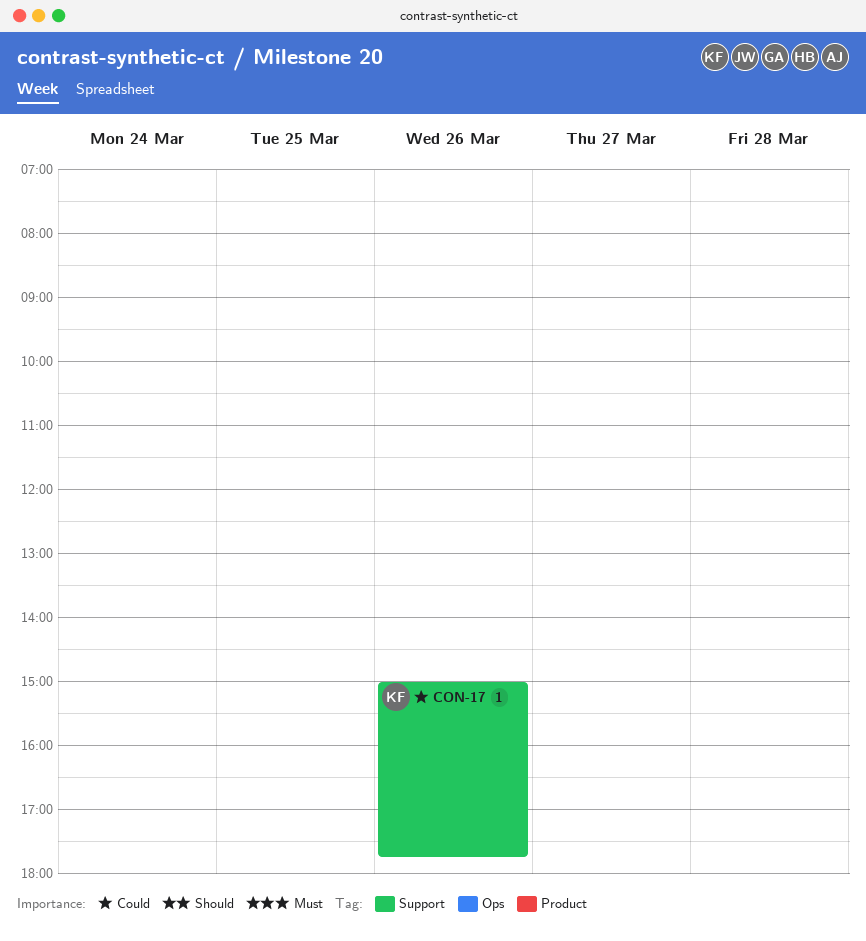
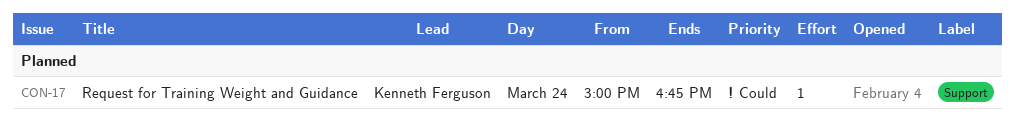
CON-17, day: Mar 26 -> Mar 24
CON-17, ends: 17:45 -> 16:45

